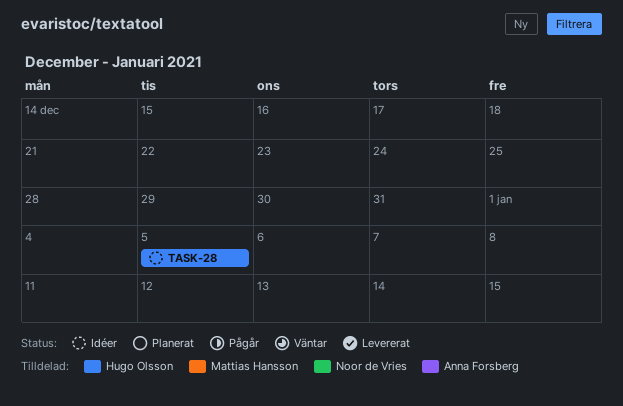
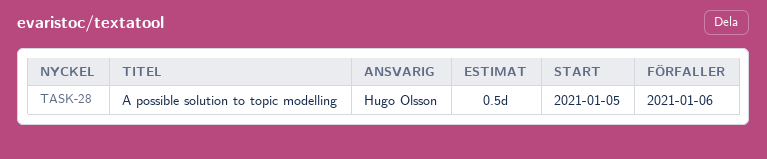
TASK-28, due: Jan 5 -> Jan 6

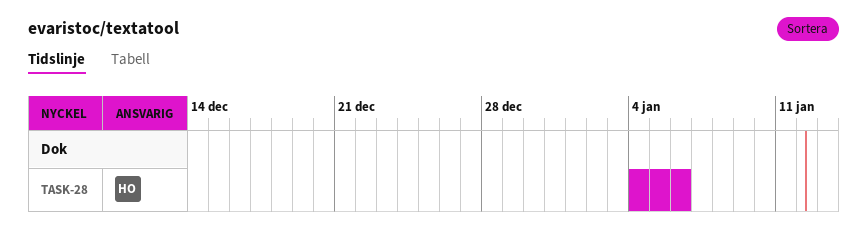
TASK-28, start: Jan 5 -> Jan 4

